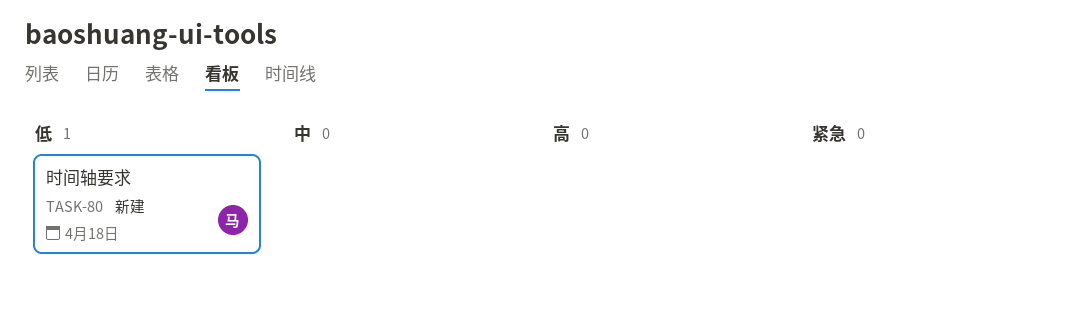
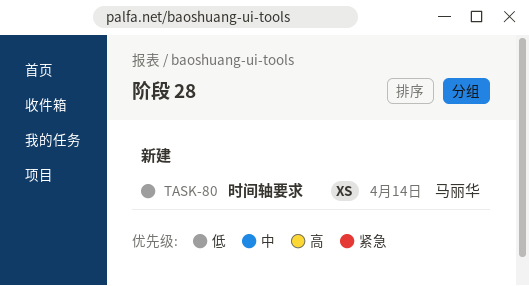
TASK-80, due: Apr 18 -> Apr 14

